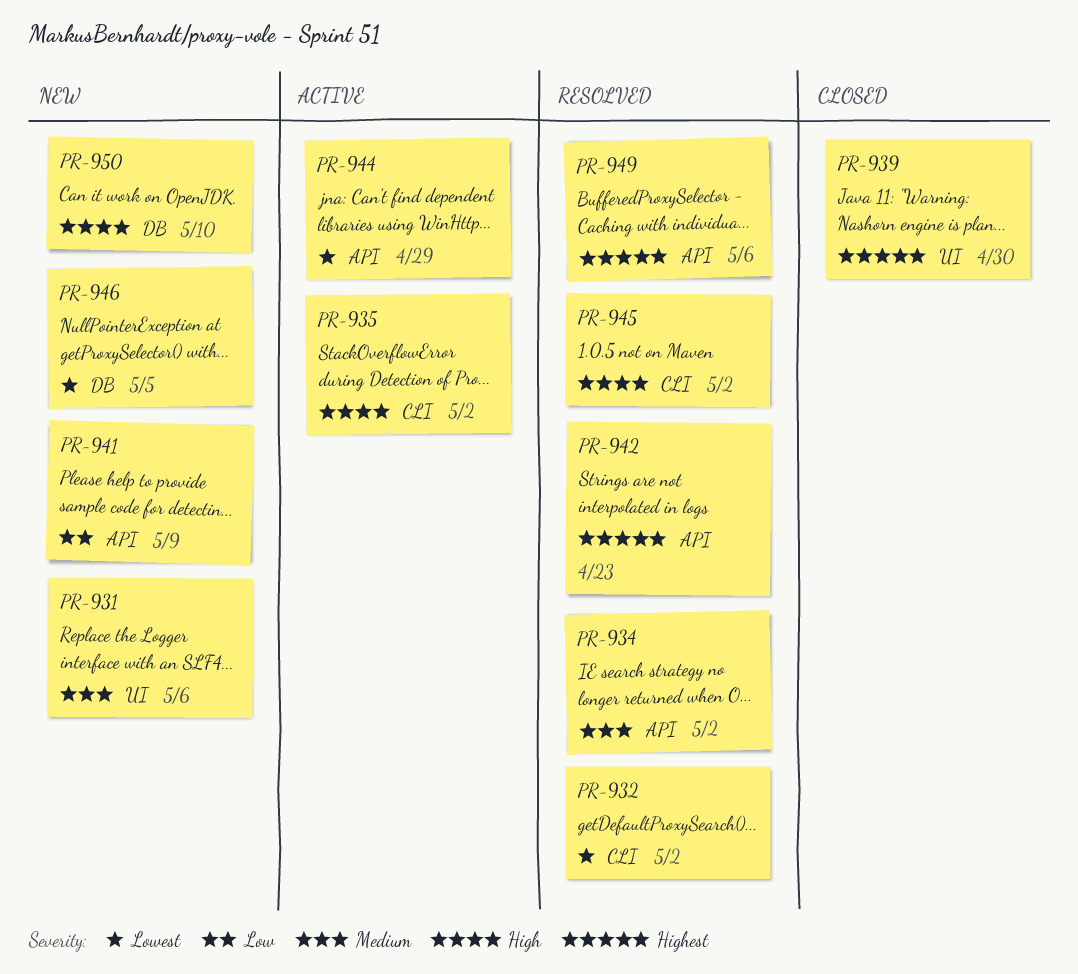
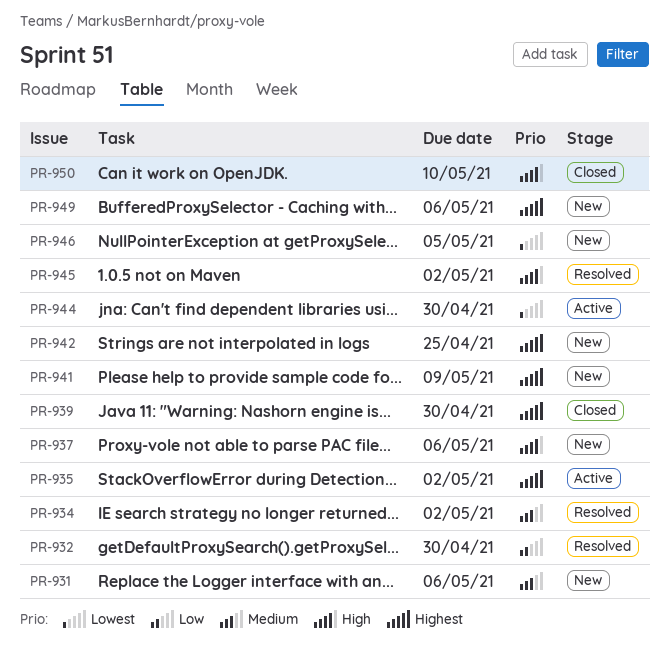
PR-932, priority: Lowest -> Low
PR-932, due: May 2 -> Apr 30
PR-935, priority: High -> Highest
PR-937: none -> present
PR-941, priority: Low -> Highest
PR-942, status: Resolved -> New
PR-942, due: Apr 23 -> Apr 25
PR-944, due: Apr 29 -> Apr 30
PR-949, status: Resolved -> New
PR-950, status: New -> Closed

